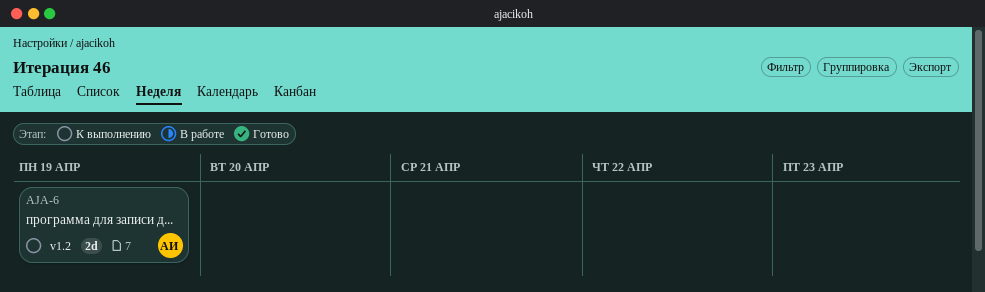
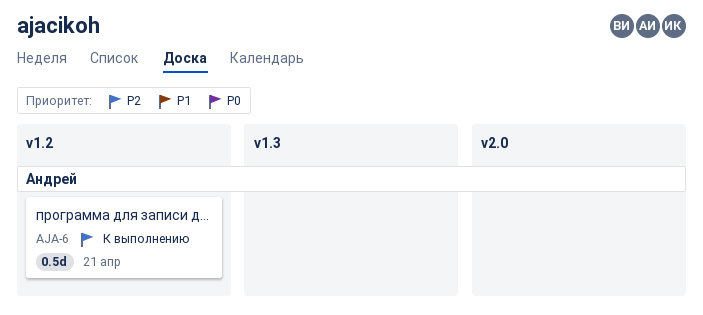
AJA-6, estimate: 2d -> 0.5d
AJA-6, due: Apr 19 -> Apr 21

